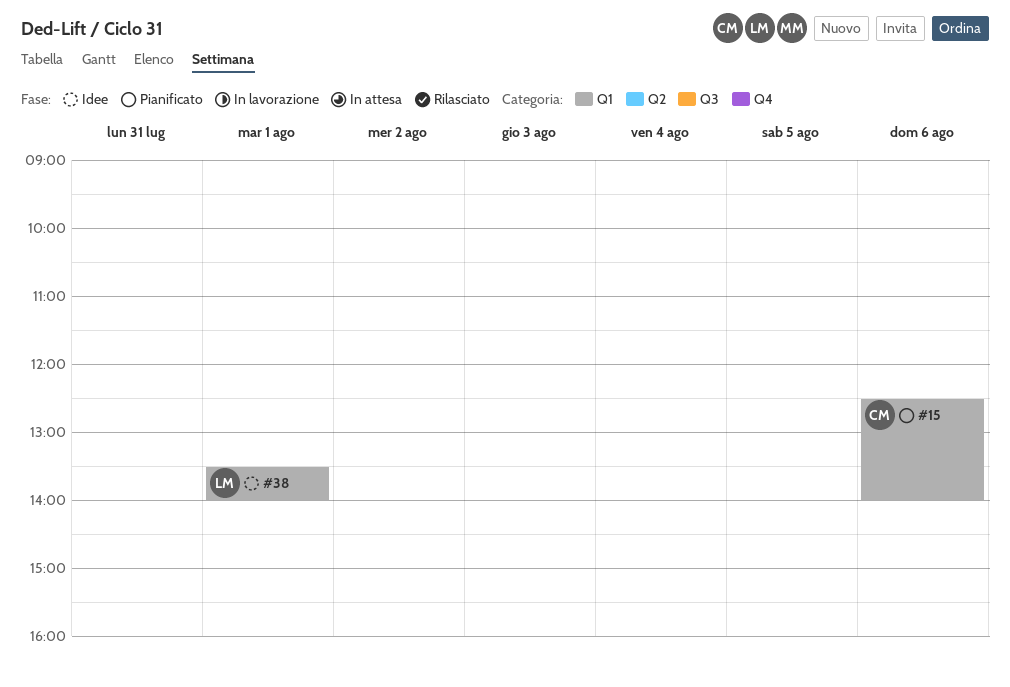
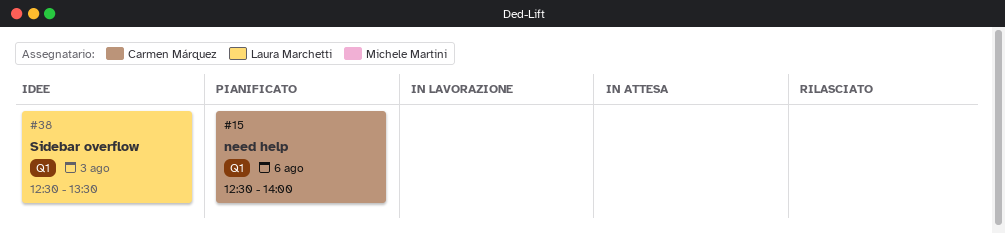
#38, day: Aug 1 -> Aug 3
#38, begins: 13:30 -> 12:30
#38, ends: 14:00 -> 13:30

